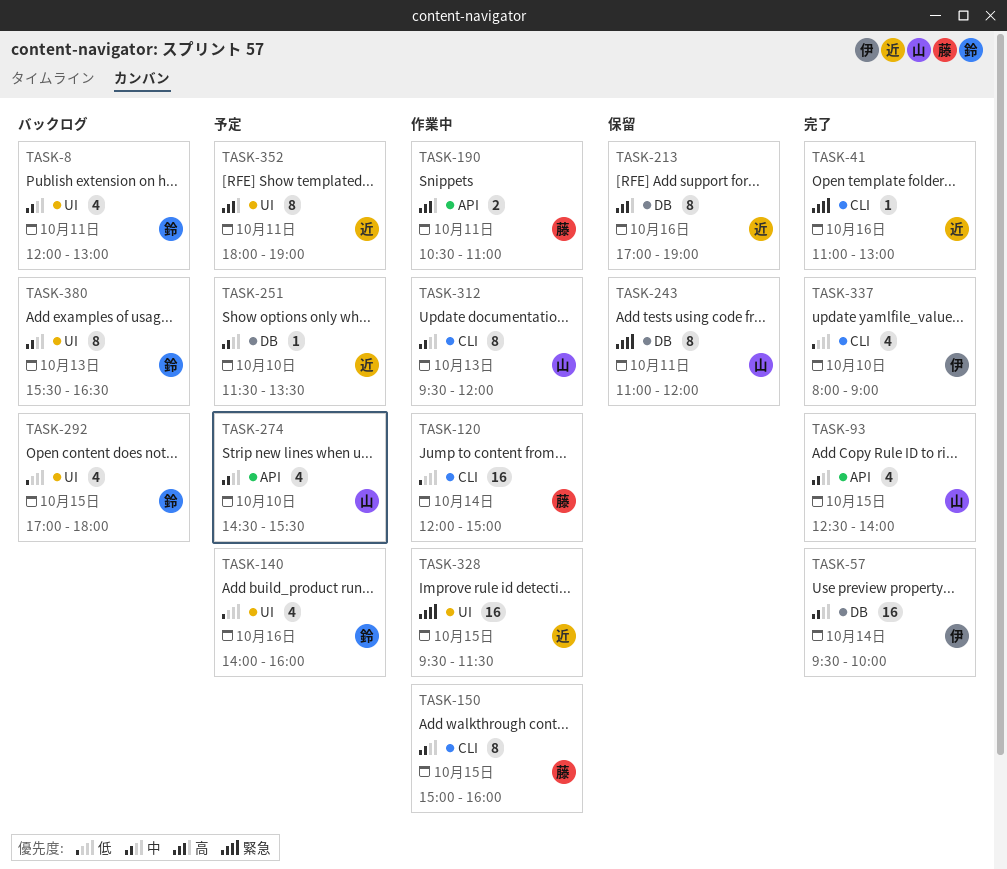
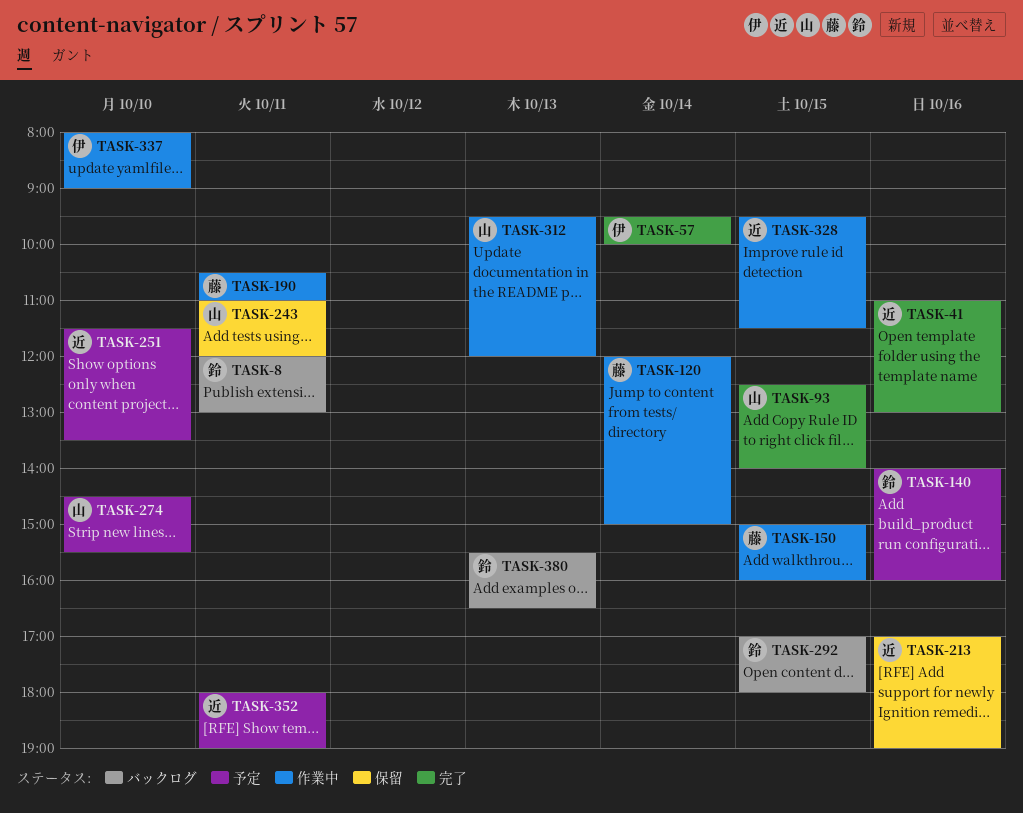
TASK-337, status: 完了 -> 作業中

